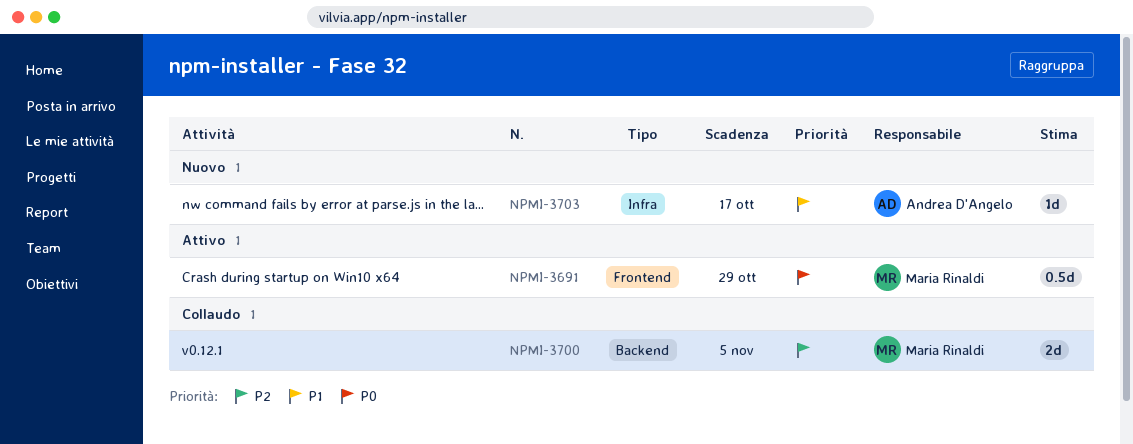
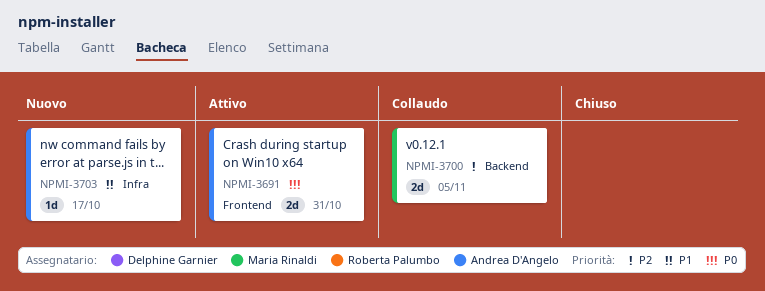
NPMI-3691, owner: Maria Rinaldi -> Andrea D'Angelo
NPMI-3691, estimate: 0.5d -> 2d
NPMI-3691, due: Oct 29 -> Oct 31

